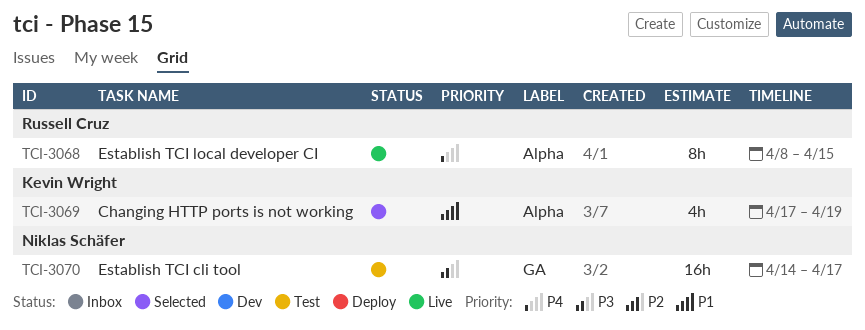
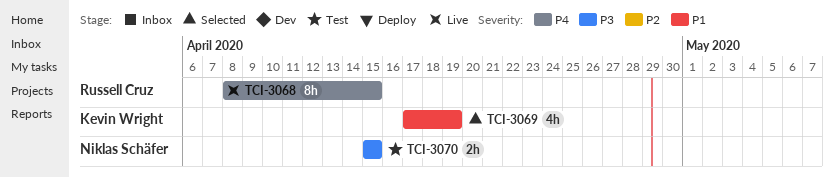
TCI-3070, estimate: 16h -> 2h
TCI-3070, start: Apr 14 -> Apr 15
TCI-3070, due: Apr 17 -> Apr 15

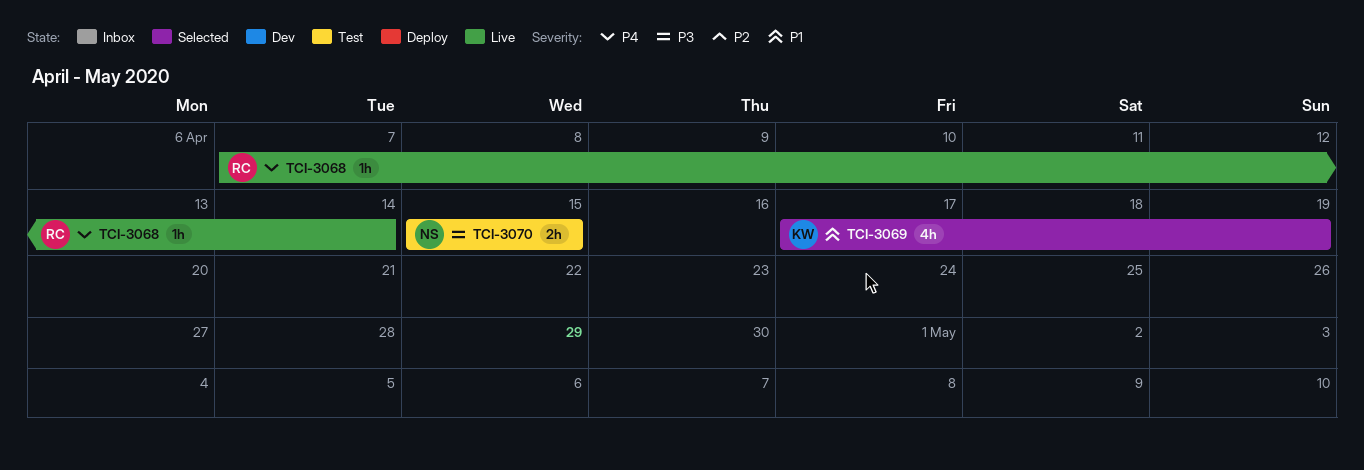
TCI-3068, estimate: 8h -> 1h
TCI-3068, start: Apr 8 -> Apr 7
TCI-3068, due: Apr 15 -> Apr 14

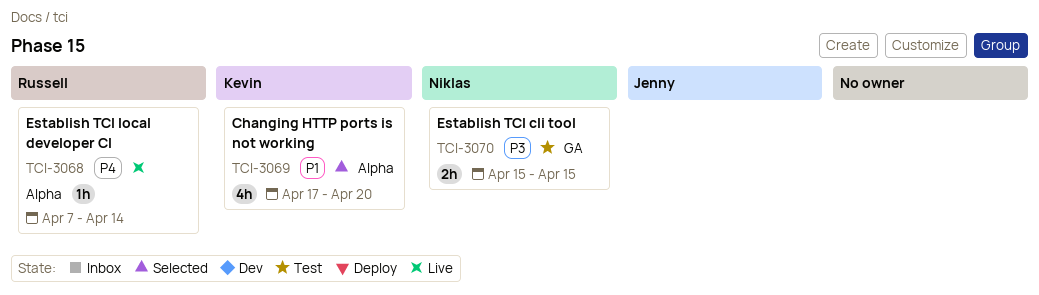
TCI-3069, due: Apr 19 -> Apr 20

